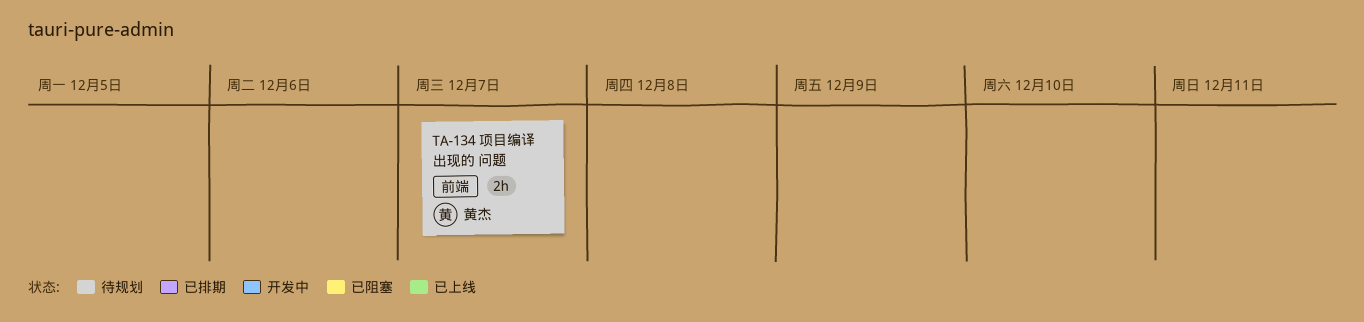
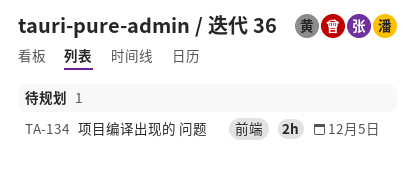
TA-134, due: Dec 7 -> Dec 5

